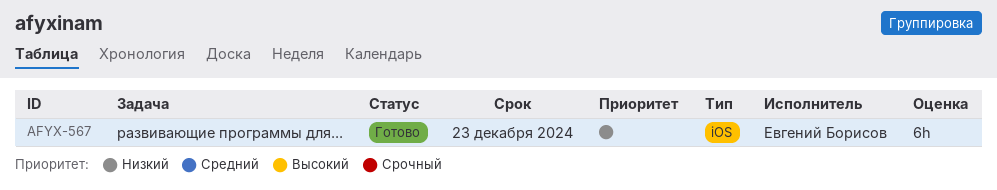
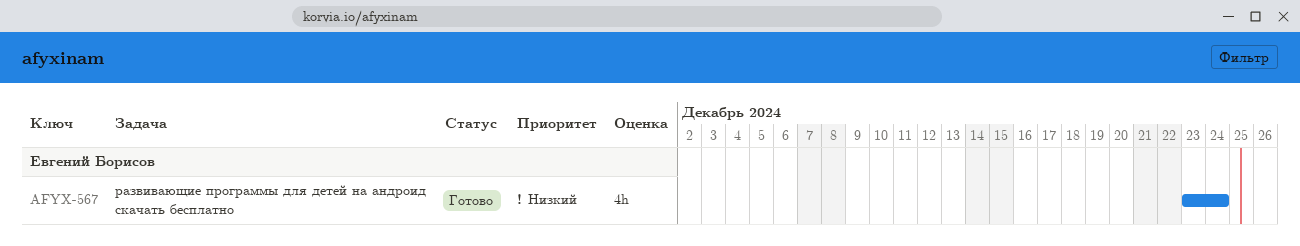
AFYX-567, estimate: 6h -> 4h
AFYX-567, due: Dec 23 -> Dec 24

